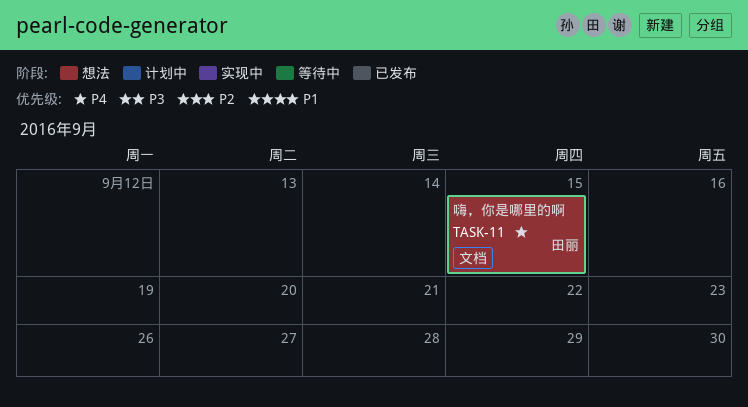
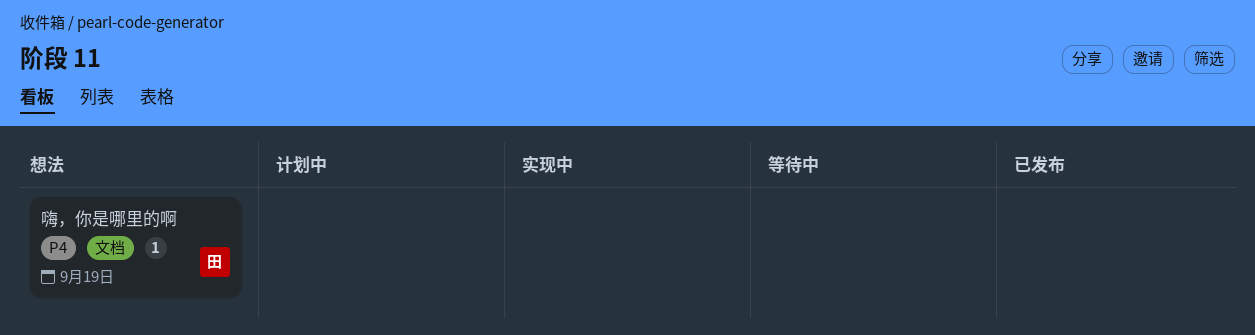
嗨，你是哪里的啊, due: Sep 15 -> Sep 19

